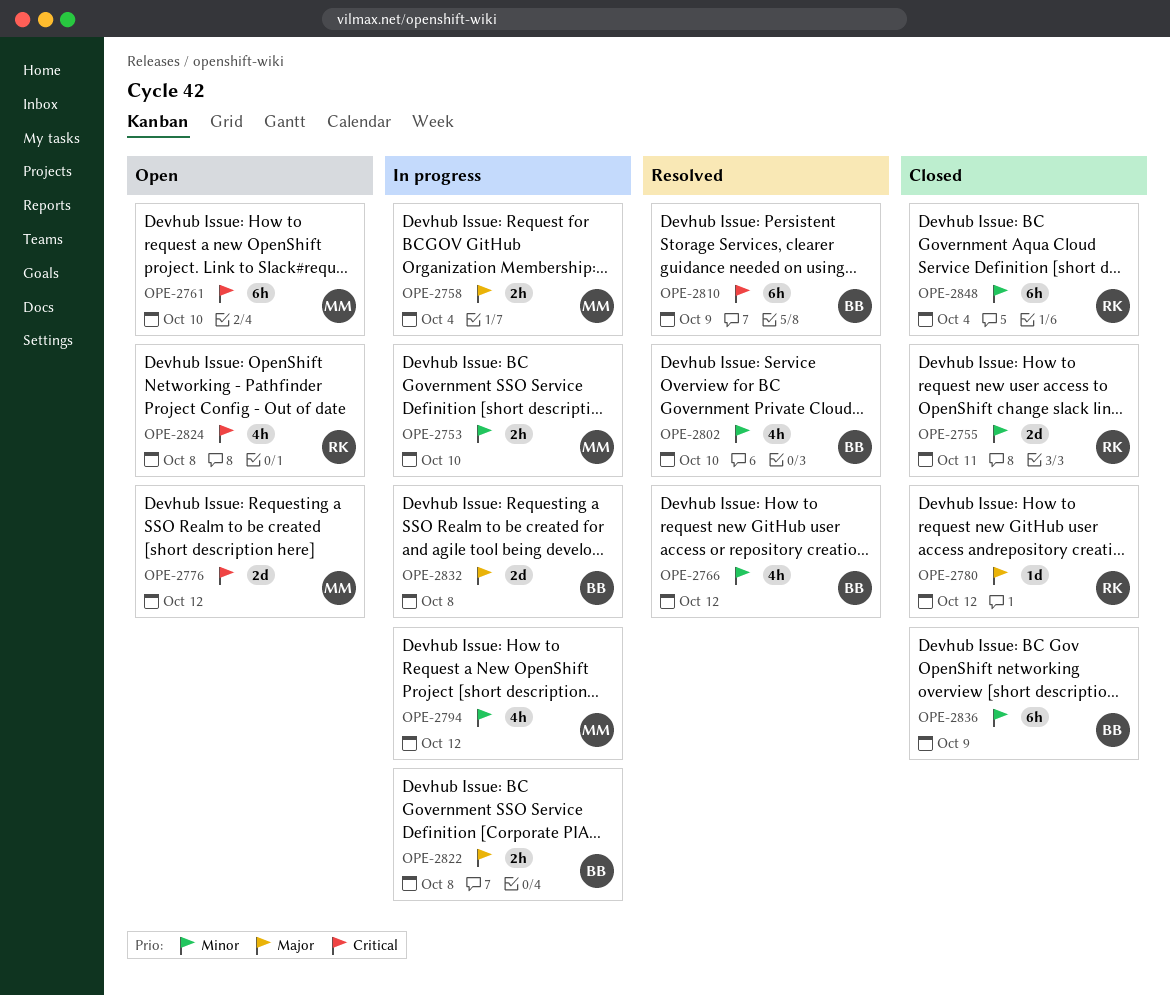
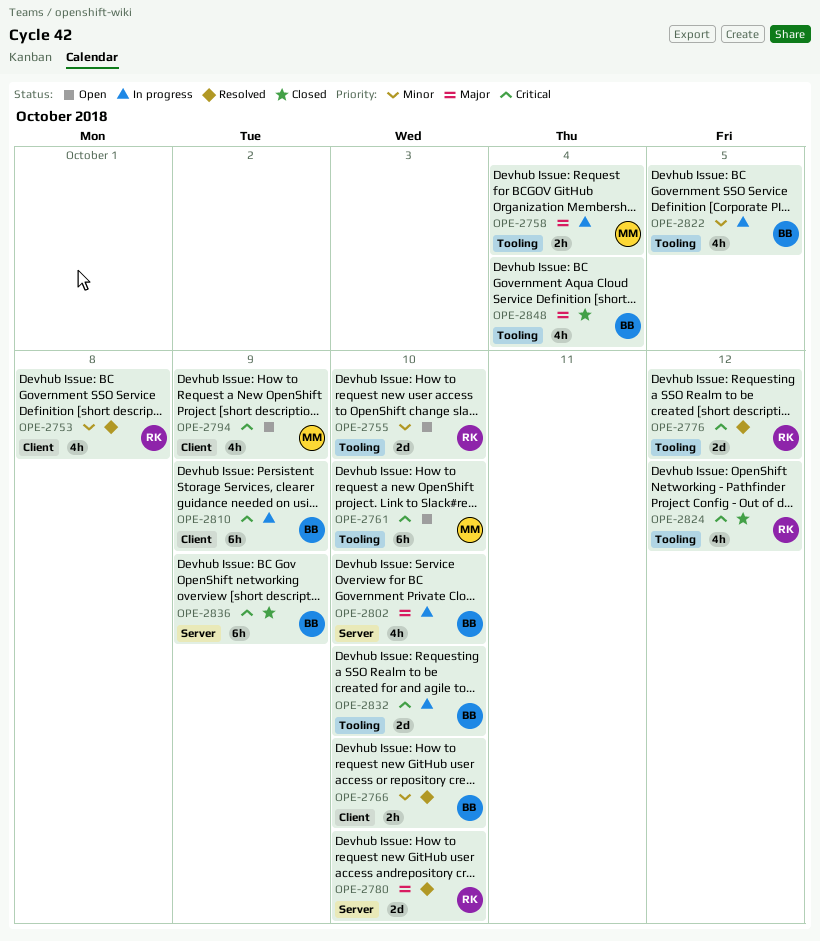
OPE-2753, status: In progress -> Resolved
OPE-2753, owner: MM -> RK
OPE-2753, estimate: 2h -> 4h
OPE-2753, due: Oct 10 -> Oct 8
OPE-2755, status: Closed -> Open
OPE-2755, due: Oct 11 -> Oct 10
OPE-2766, estimate: 4h -> 2h
OPE-2766, due: Oct 12 -> Oct 10
OPE-2776, status: Open -> Resolved
OPE-2776, owner: MM -> RK
OPE-2780, status: Closed -> Resolved
OPE-2780, estimate: 1d -> 2d
OPE-2780, due: Oct 12 -> Oct 10
OPE-2794, status: In progress -> Open
OPE-2794, priority: Minor -> Critical
OPE-2794, due: Oct 12 -> Oct 9
OPE-2802, status: Resolved -> In progress
OPE-2802, priority: Minor -> Major
OPE-2810, status: Resolved -> In progress
OPE-2822, priority: Major -> Minor
OPE-2822, estimate: 2h -> 4h
OPE-2822, due: Oct 8 -> Oct 5
OPE-2824, status: Open -> Closed
OPE-2824, due: Oct 8 -> Oct 12
OPE-2832, priority: Major -> Critical
OPE-2832, due: Oct 8 -> Oct 10
OPE-2836, priority: Minor -> Critical
OPE-2848, owner: RK -> BB
OPE-2848, priority: Minor -> Major
OPE-2848, estimate: 6h -> 4h

